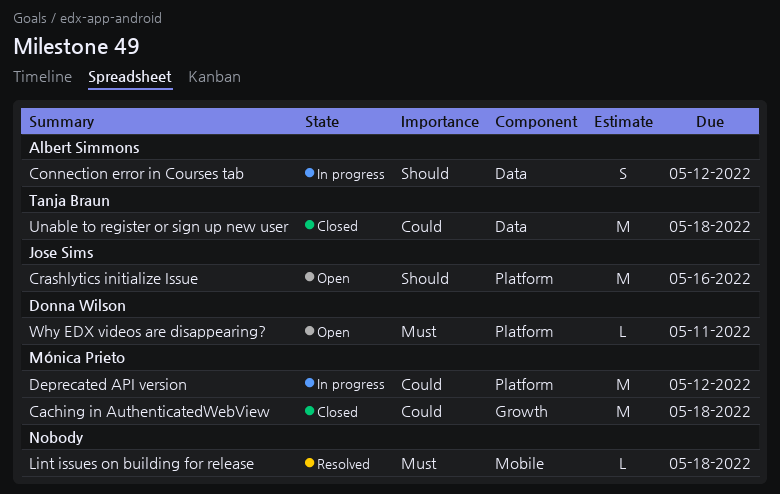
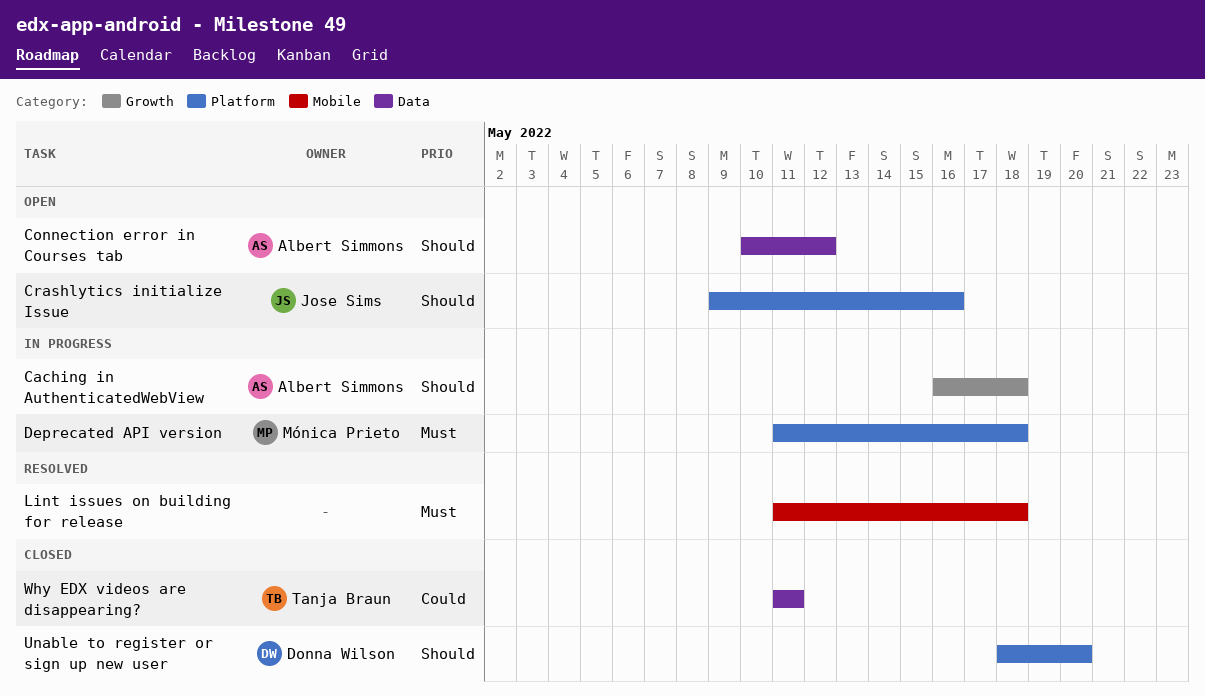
Caching in AuthenticatedWebView, status: Closed -> In progress
Caching in AuthenticatedWebView, owner: Mónica Prieto -> Albert Simmons
Caching in AuthenticatedWebView, priority: Could -> Should
Connection error in Courses tab, status: In progress -> Open
Deprecated API version, priority: Could -> Must
Deprecated API version, due: May 12 -> May 18
Unable to register or sign up new user, owner: Tanja Braun -> Donna Wilson
Unable to register or sign up new user, priority: Could -> Should
Unable to register or sign up new user, label: Data -> Platform
Unable to register or sign up new user, due: May 18 -> May 20
Why EDX videos are disappearing?, status: Open -> Closed
Why EDX videos are disappearing?, owner: Donna Wilson -> Tanja Braun
Why EDX videos are disappearing?, priority: Must -> Could
Why EDX videos are disappearing?, label: Platform -> Data

